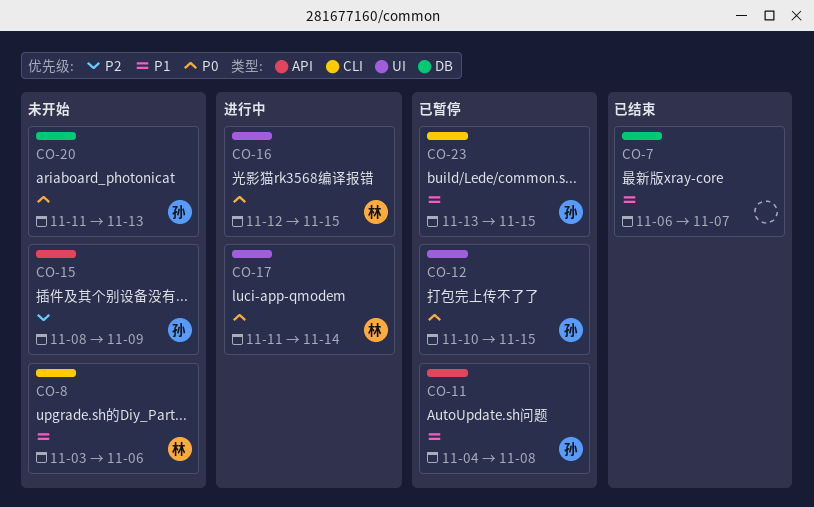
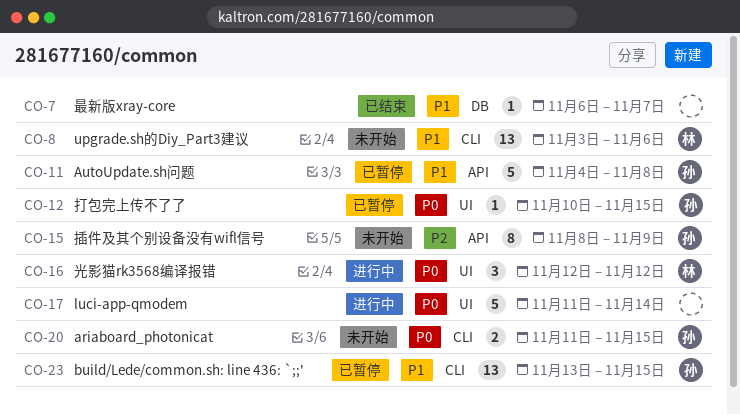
CO-16, due: Nov 15 -> Nov 12
CO-17, owner: 林 -> none
CO-20, label: DB -> CLI
CO-20, due: Nov 13 -> Nov 15

